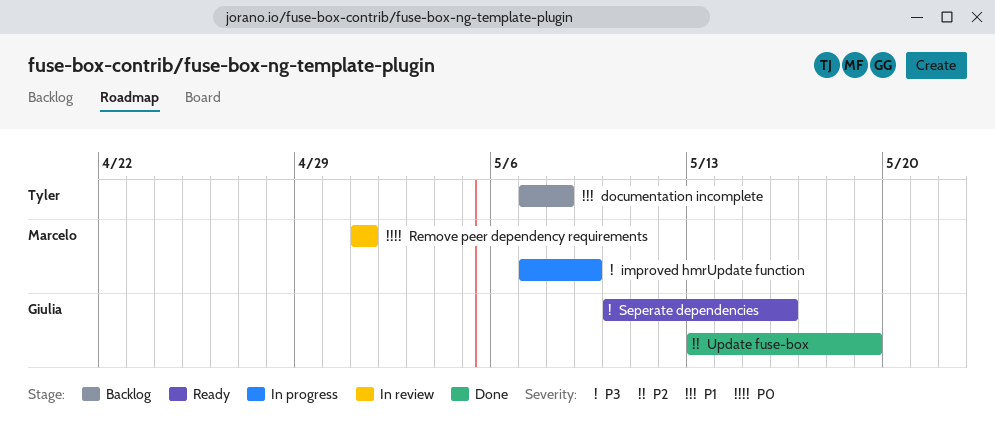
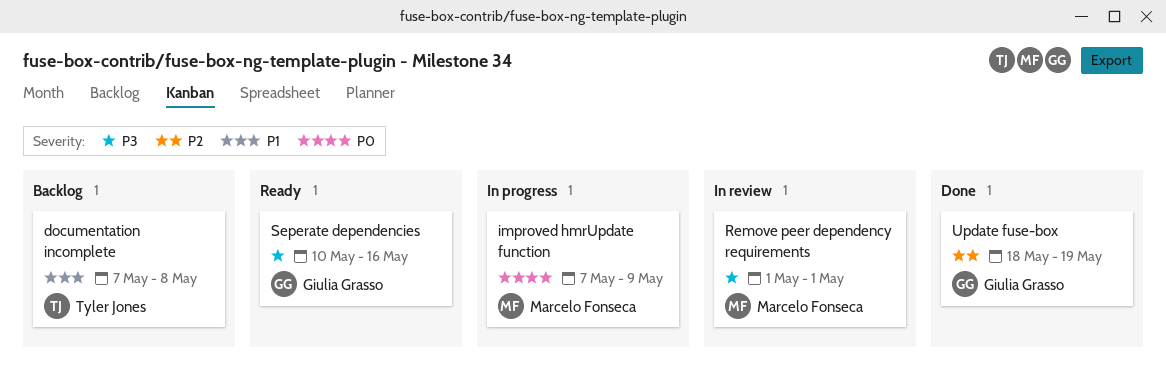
improved hmrUpdate function, priority: P3 -> P0
Remove peer dependency requirements, priority: P0 -> P3
Update fuse-box, start: May 13 -> May 18

